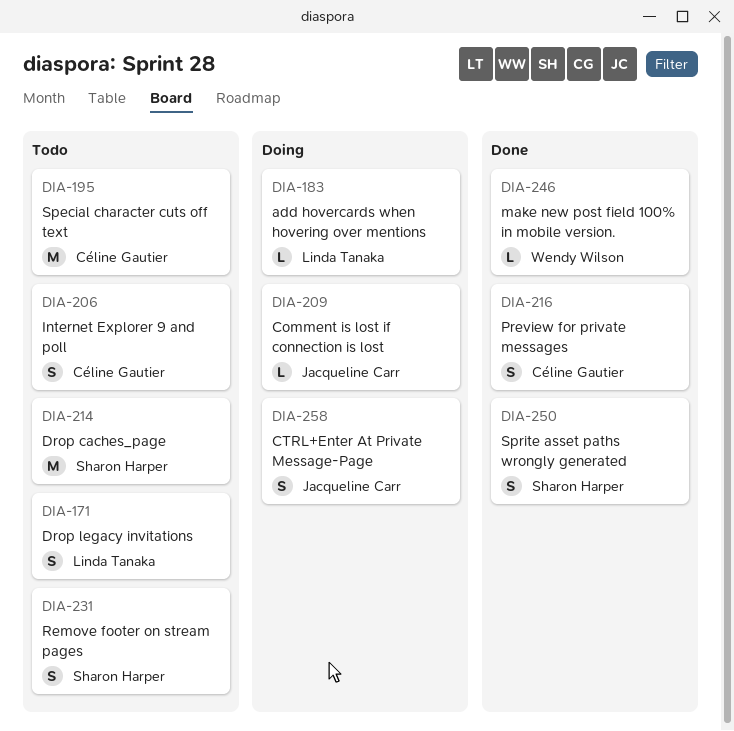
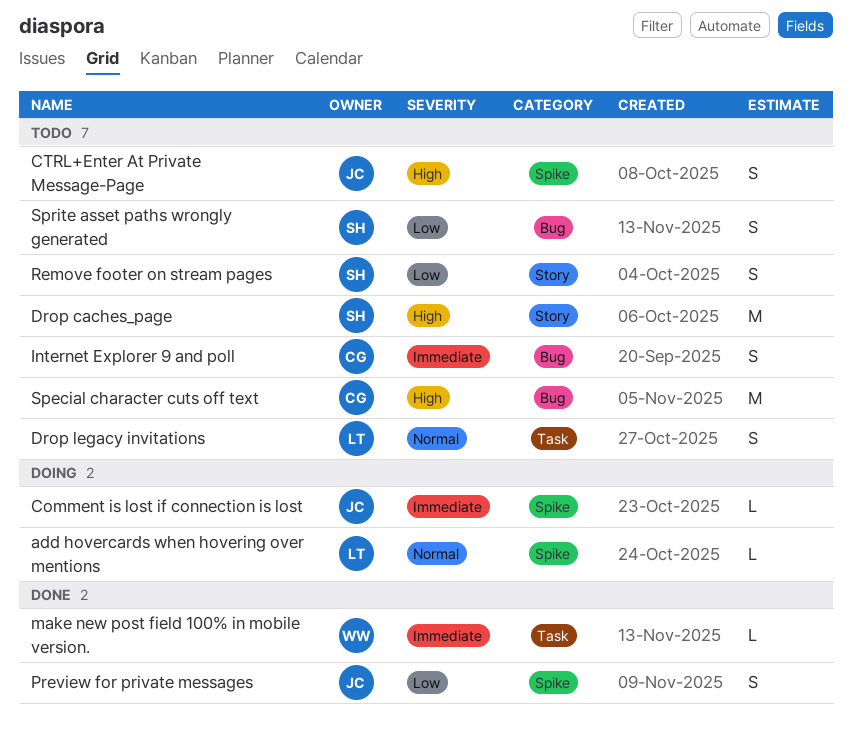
CTRL+Enter At Private Message-Page, status: Doing -> Todo
Preview for private messages, owner: Céline Gautier -> Jacqueline Carr
Sprite asset paths wrongly generated, status: Done -> Todo

